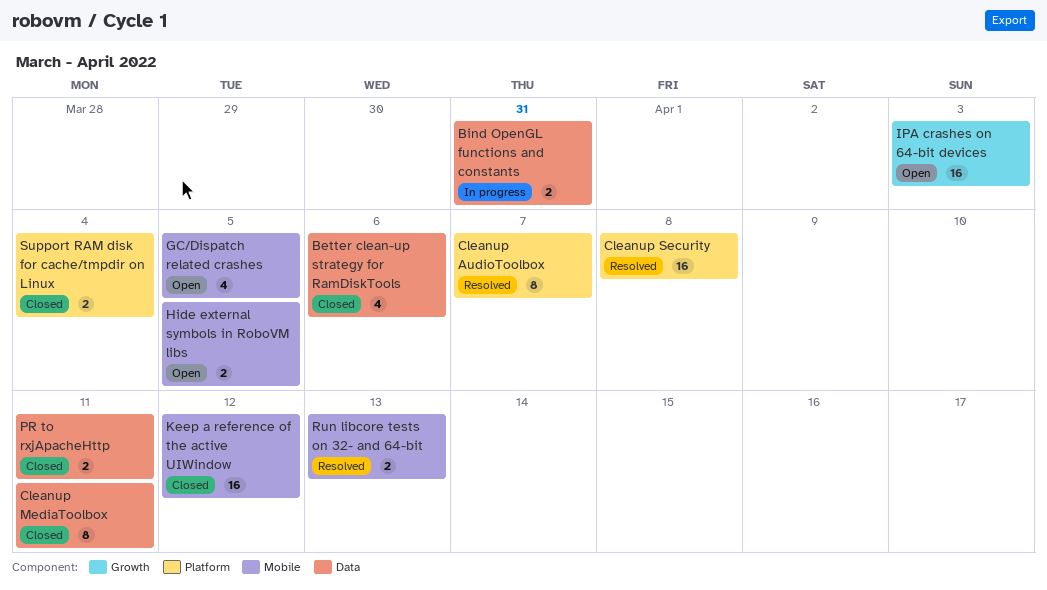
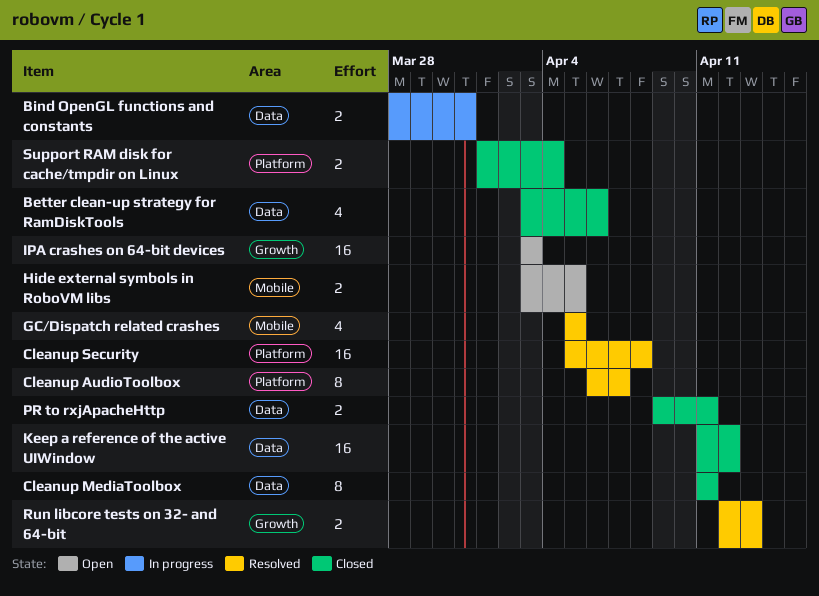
GC/Dispatch related crashes, status: Open -> Resolved
Keep a reference of the active UIWindow, label: Mobile -> Data
Run libcore tests on 32- and 64-bit, label: Mobile -> Growth

